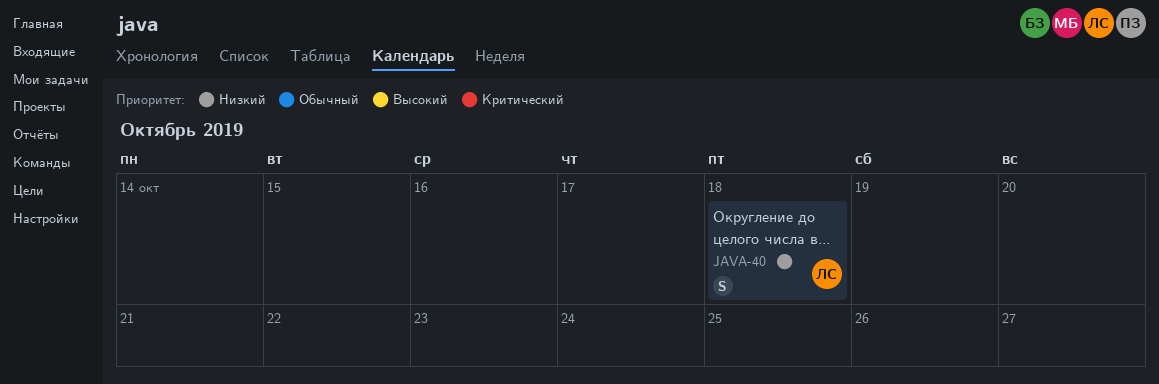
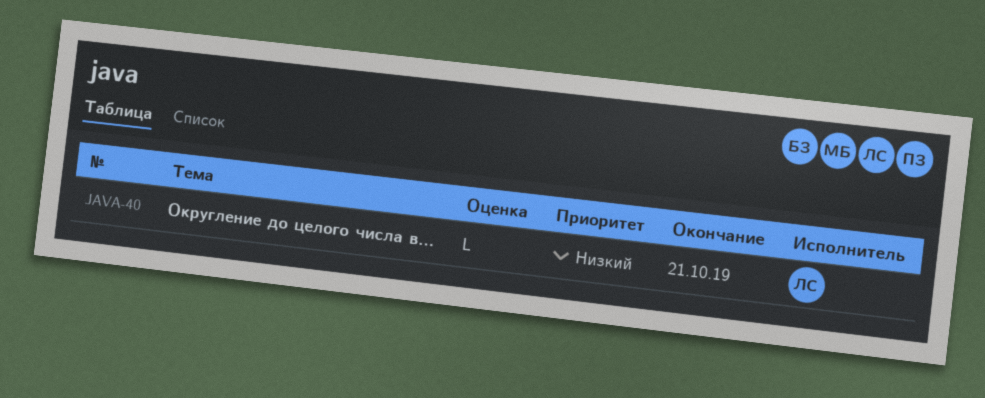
JAVA-40, estimate: S -> L
JAVA-40, due: Oct 18 -> Oct 21

